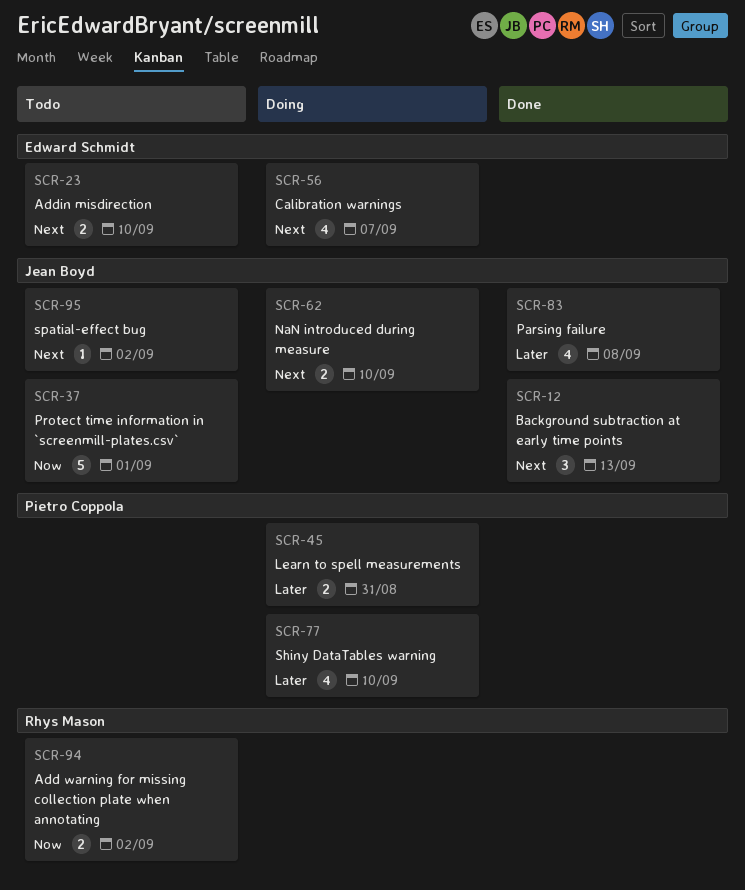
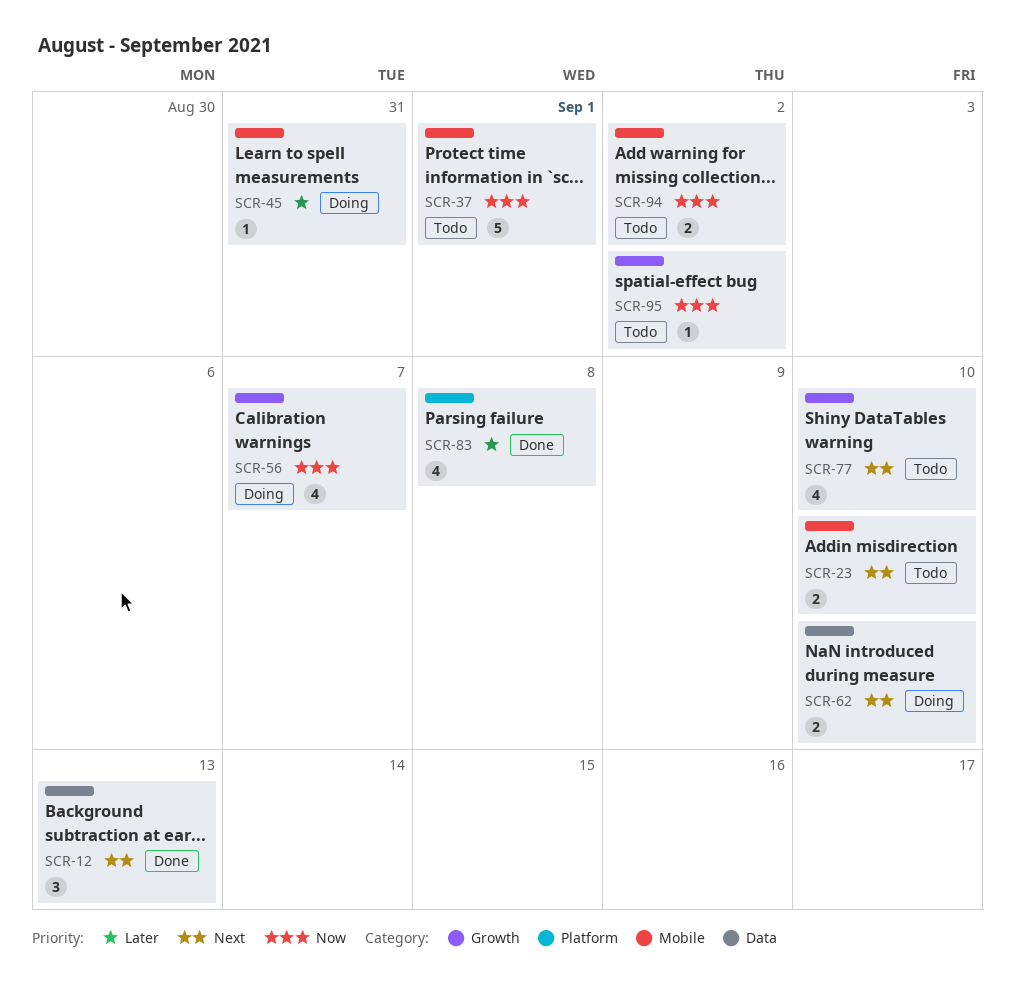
SCR-45, estimate: 2 -> 1
SCR-56, priority: Next -> Now
SCR-77, status: Doing -> Todo
SCR-77, priority: Later -> Next
SCR-95, priority: Next -> Now

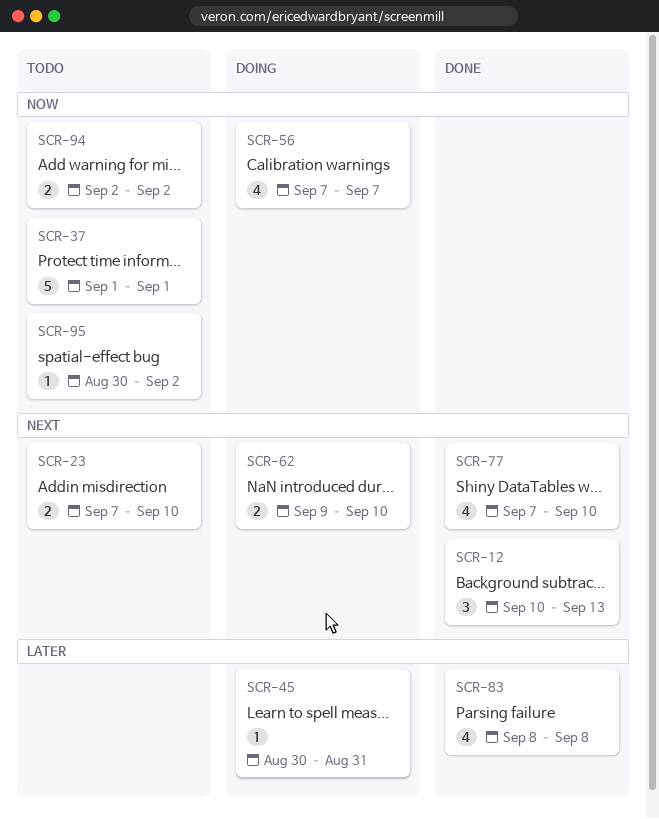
SCR-77, status: Todo -> Done

